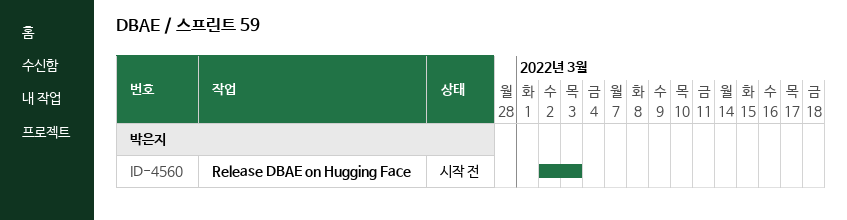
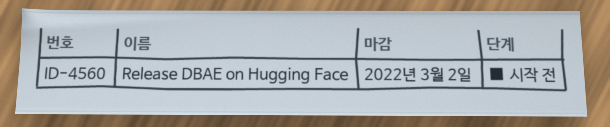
ID-4560, due: Mar 3 -> Mar 2

